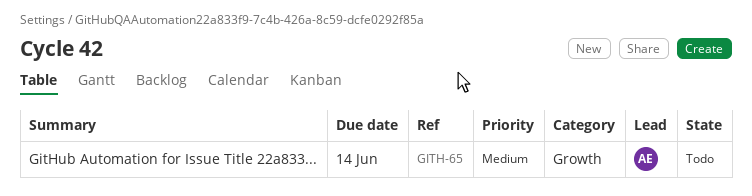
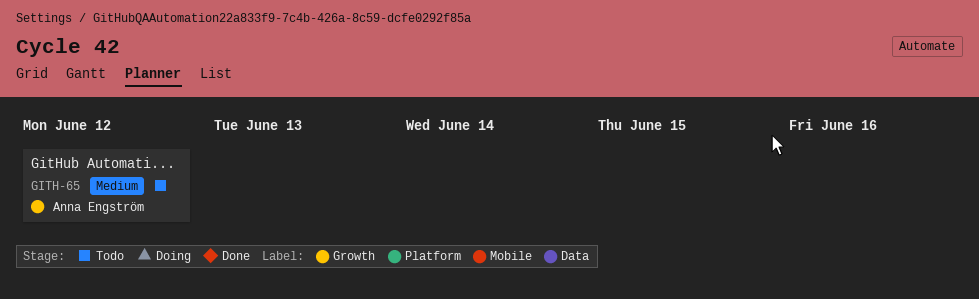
GITH-65, due: Jun 14 -> Jun 12

